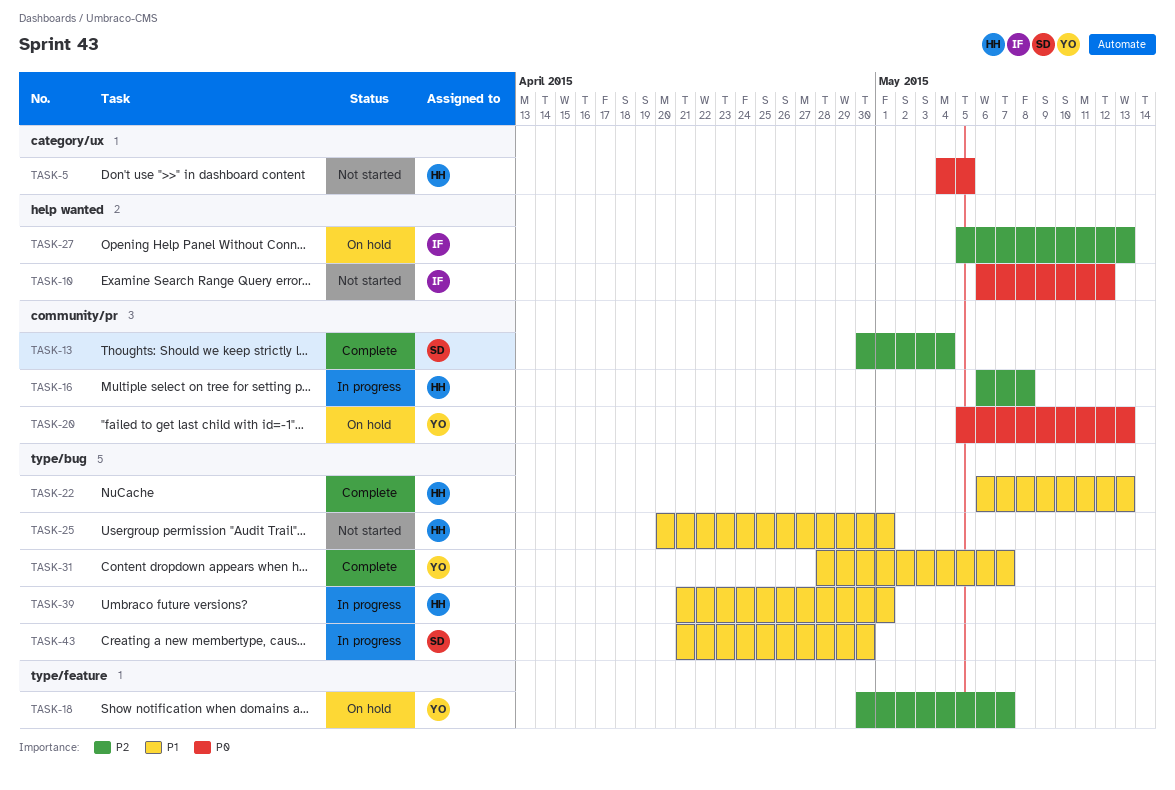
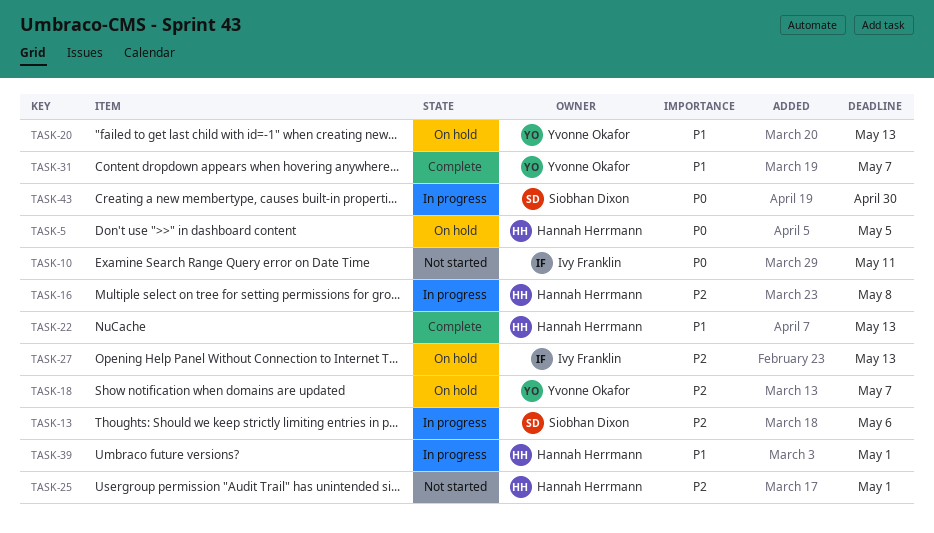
TASK-5, status: Not started -> On hold
TASK-10, due: May 12 -> May 11
TASK-13, status: Complete -> In progress
TASK-13, due: May 4 -> May 6
TASK-20, priority: P0 -> P1
TASK-25, priority: P1 -> P2
TASK-43, priority: P1 -> P0

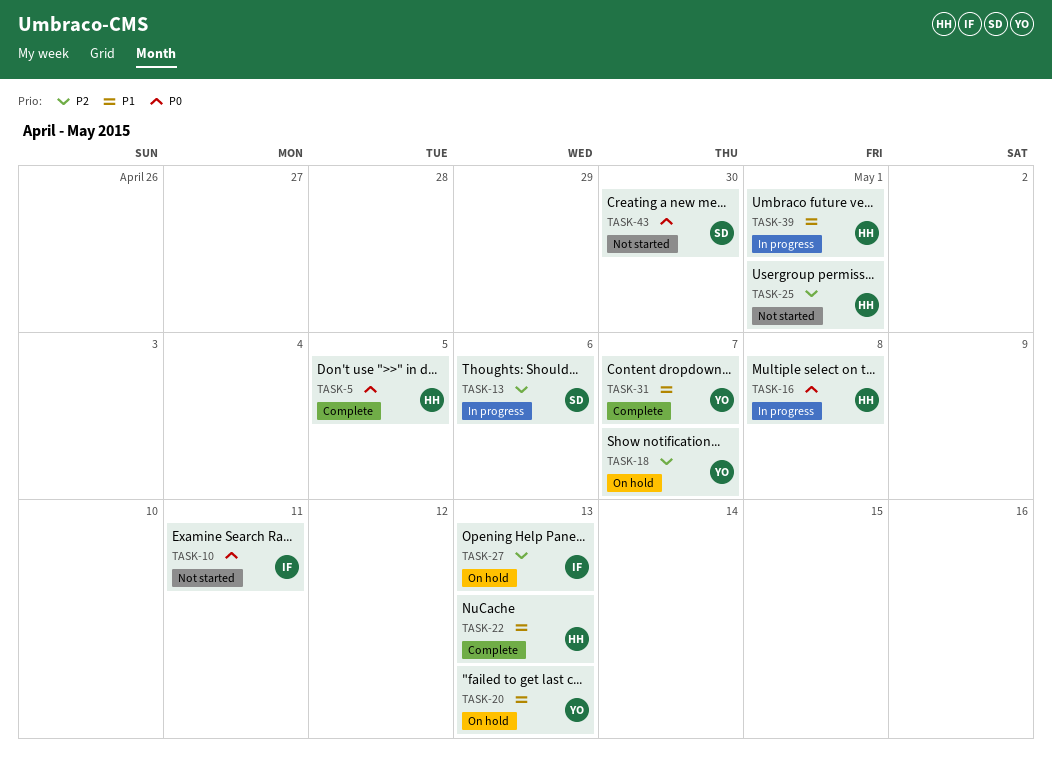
TASK-5, status: On hold -> Complete
TASK-16, priority: P2 -> P0
TASK-43, status: In progress -> Not started

